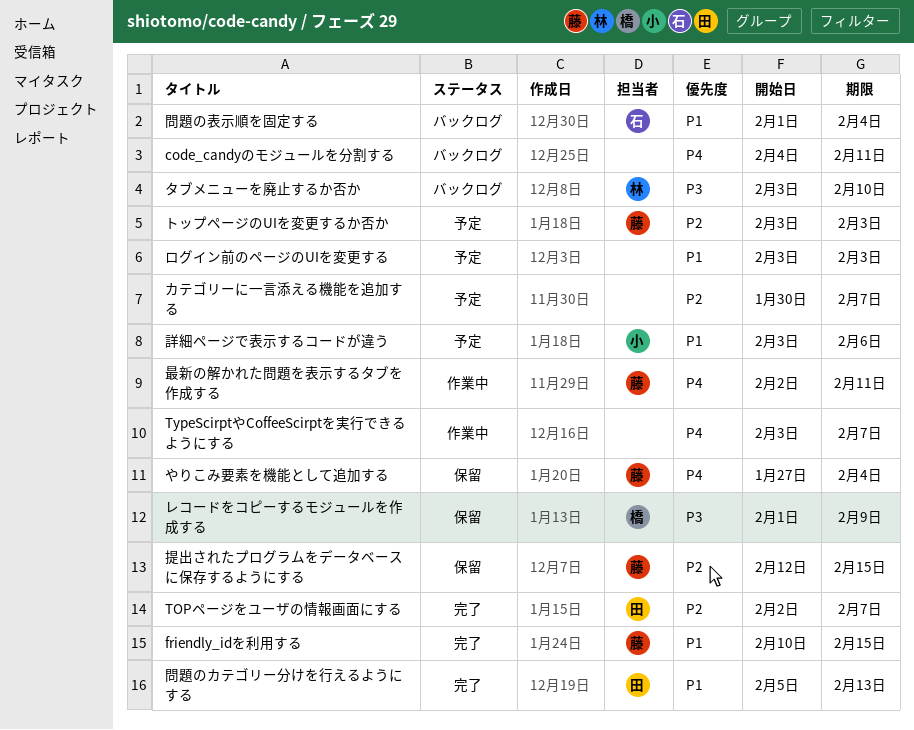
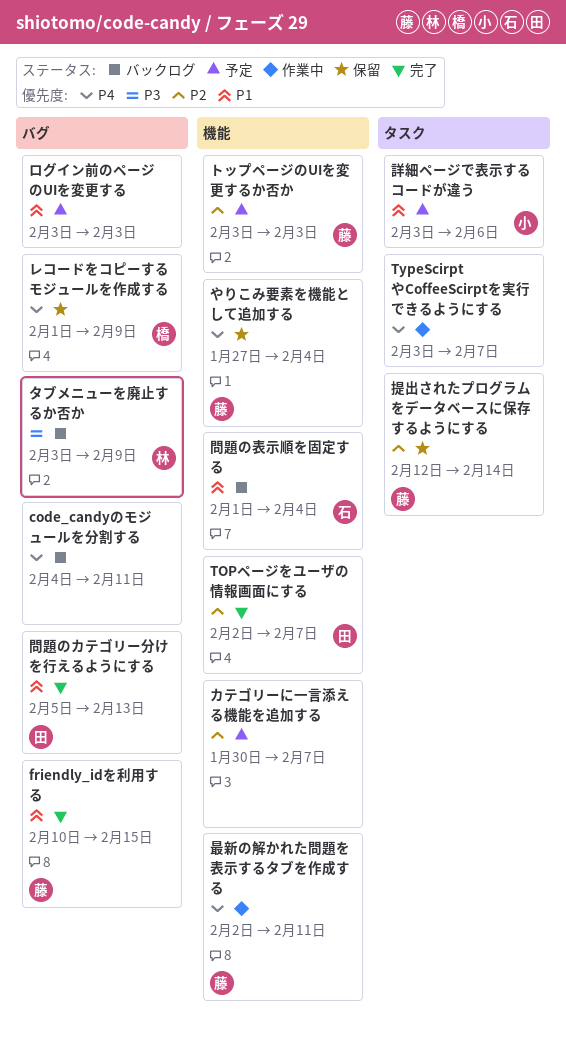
タブメニューを廃止するか否か, due: Feb 10 -> Feb 9
レコードをコピーするモジュールを作成する, priority: P3 -> P4
提出されたプログラムをデータベースに保存するようにする, due: Feb 15 -> Feb 14

